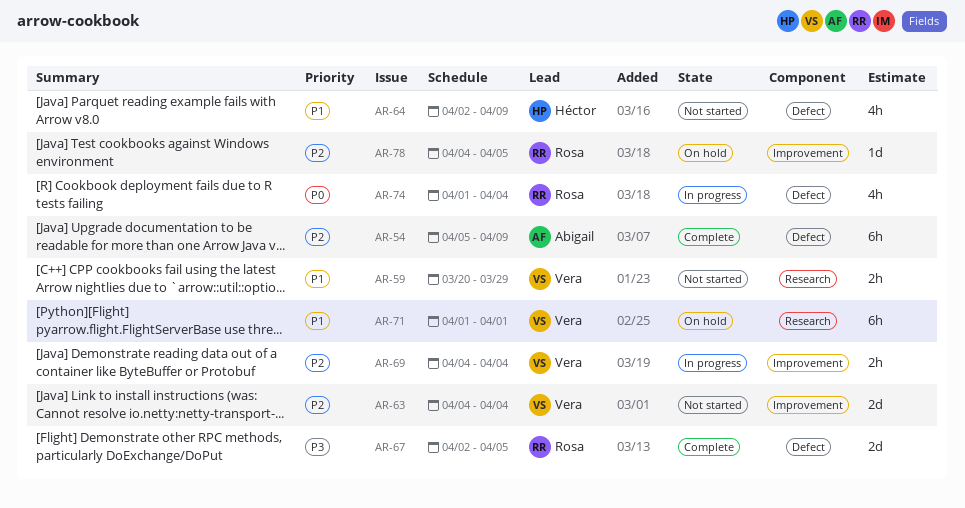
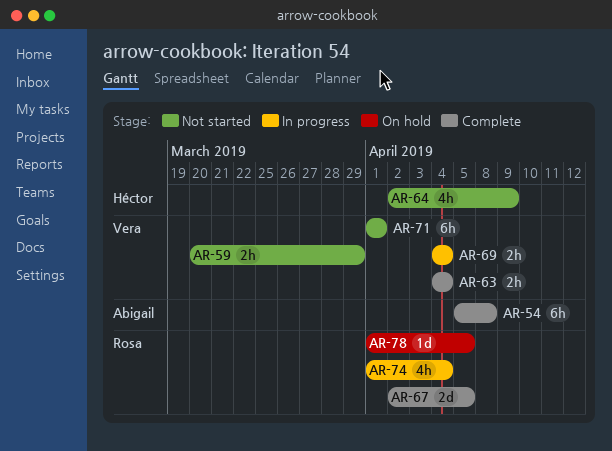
AR-54, due: Apr 9 -> Apr 8
AR-63, status: Not started -> Complete
AR-63, estimate: 2d -> 2h
AR-71, status: On hold -> Not started
AR-78, start: Apr 4 -> Apr 1

